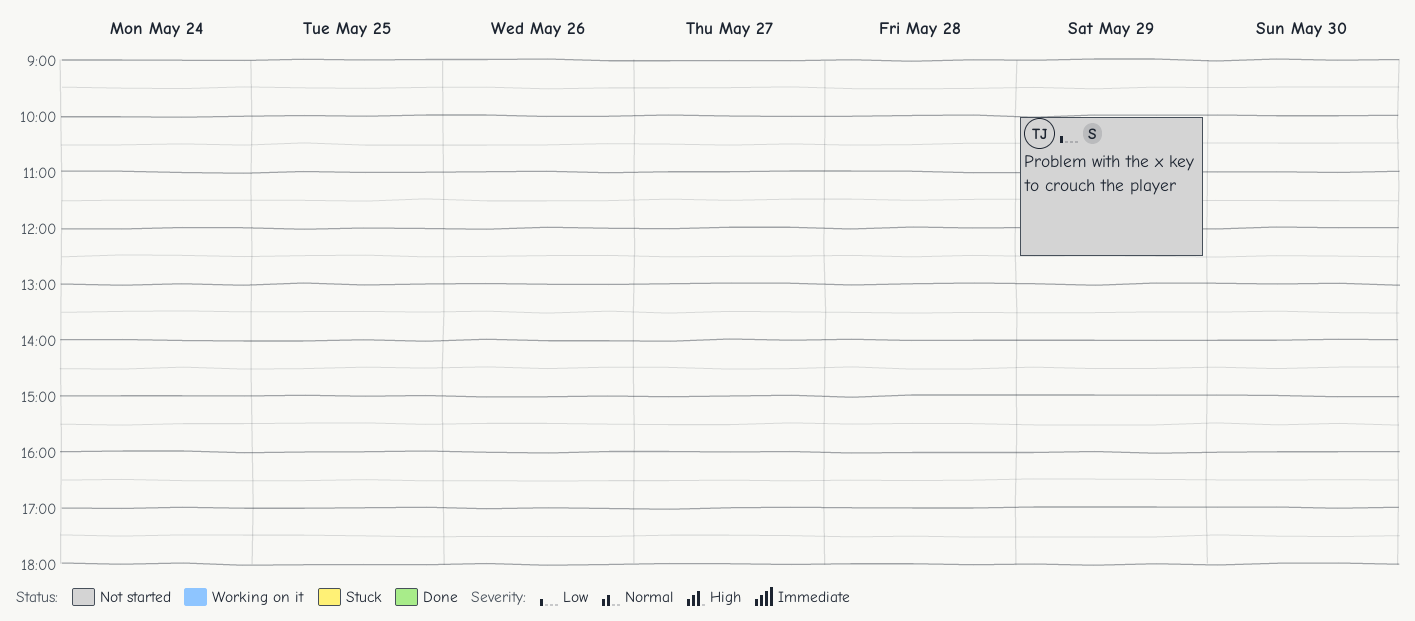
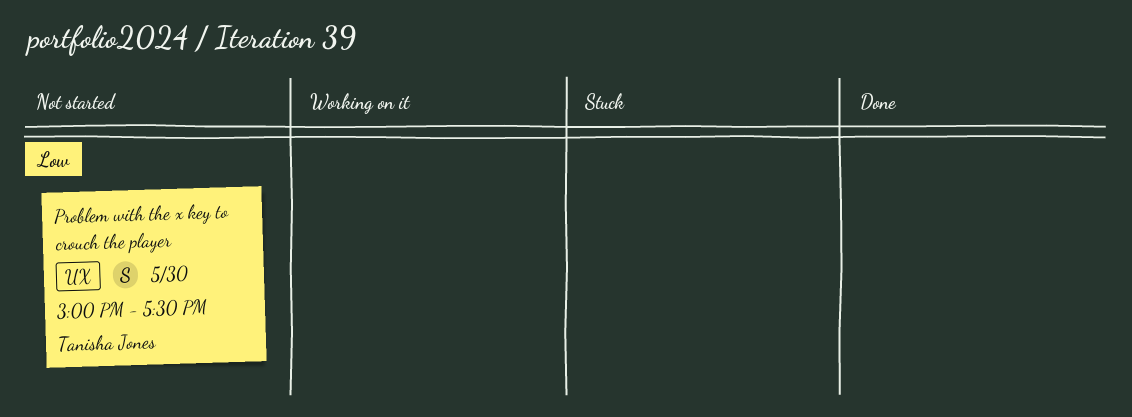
Problem with the x key to crouch the player, day: May 29 -> May 30
Problem with the x key to crouch the player, begins: 10:00 -> 15:00
Problem with the x key to crouch the player, ends: 12:30 -> 17:30

